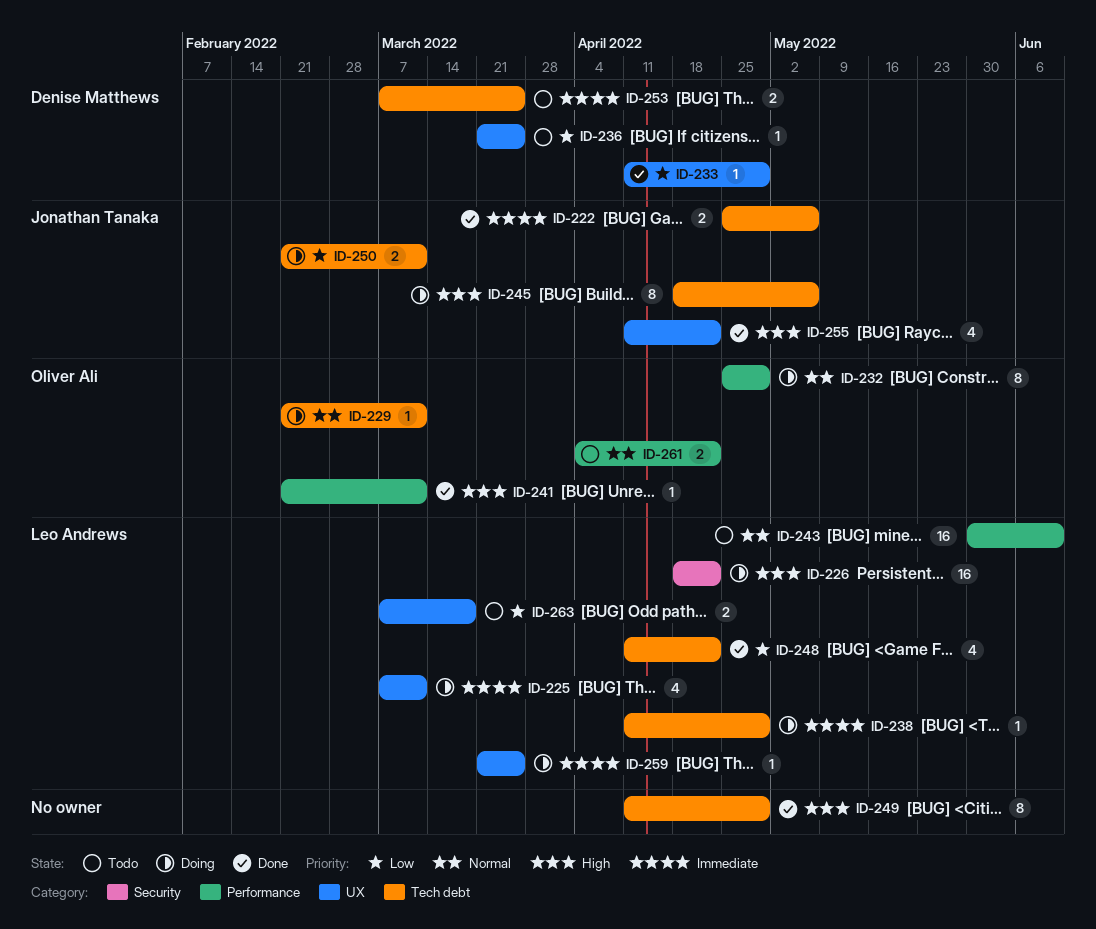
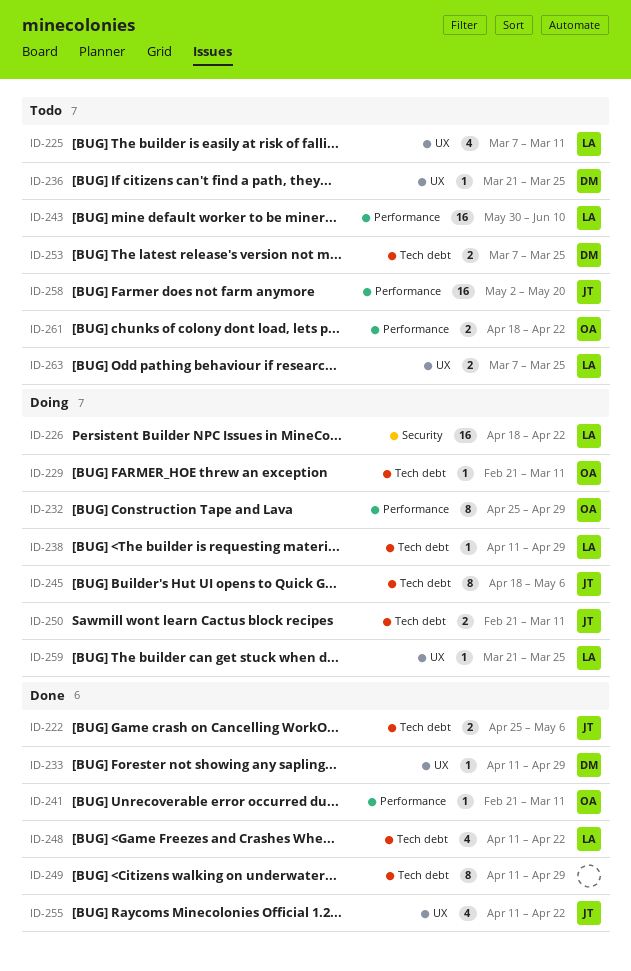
ID-225, status: Doing -> Todo
ID-258: none -> present
ID-261, start: Apr 4 -> Apr 18
ID-263, due: Mar 18 -> Mar 25

